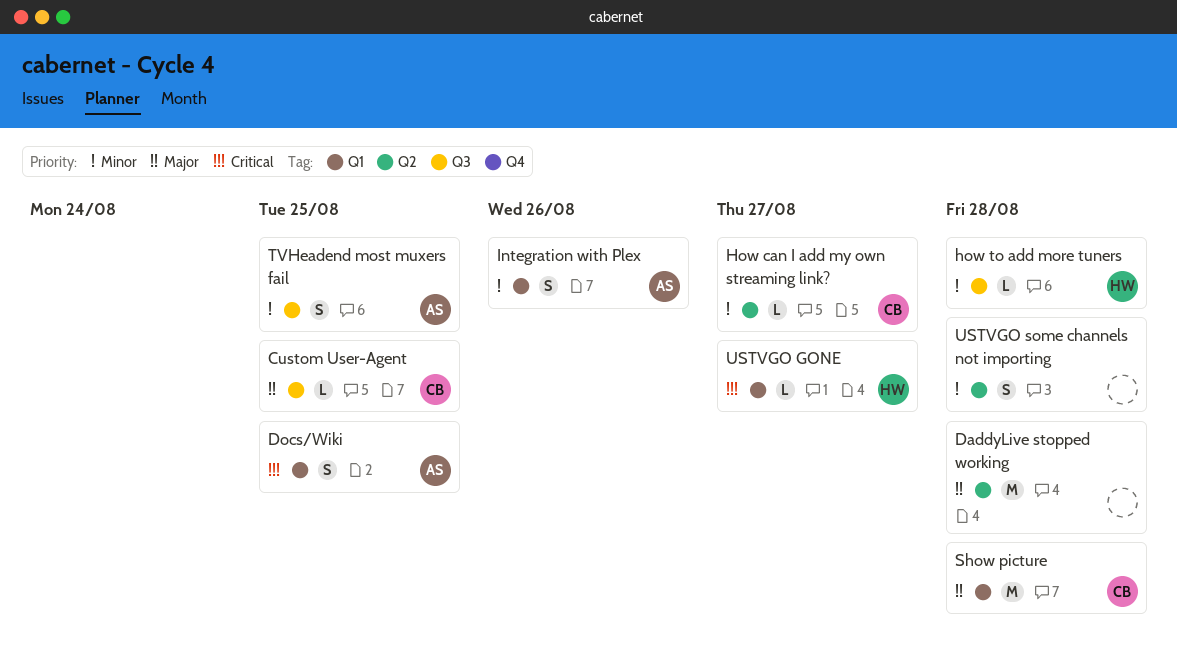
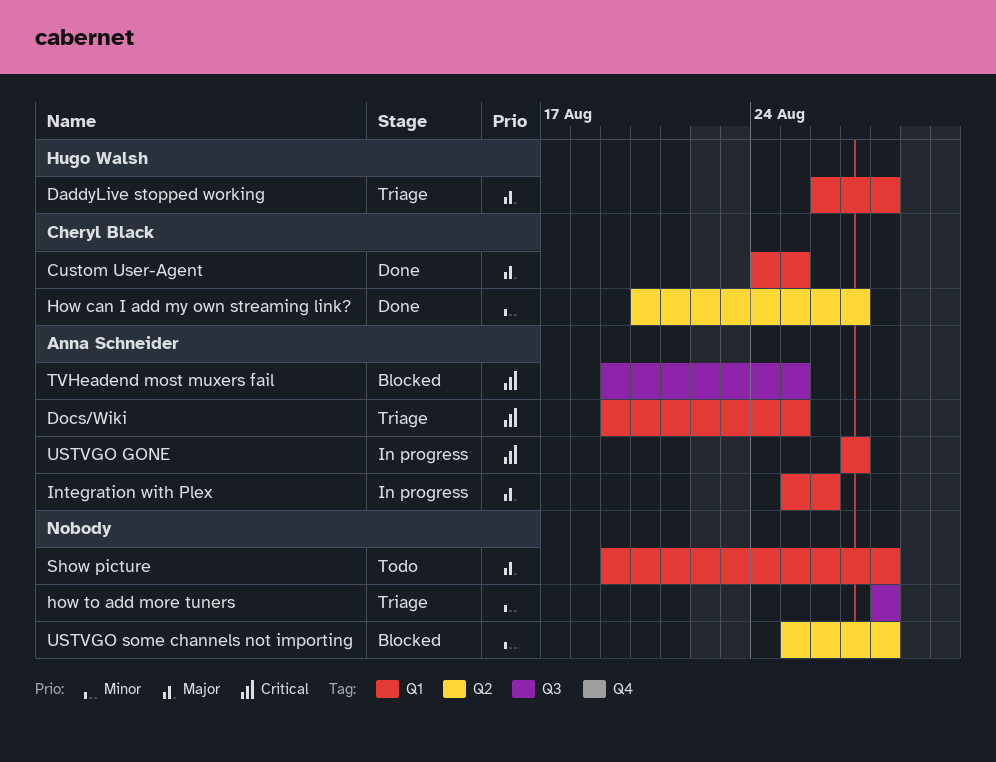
Custom User-Agent, label: Q3 -> Q1
DaddyLive stopped working, owner: none -> Hugo Walsh
DaddyLive stopped working, label: Q2 -> Q1
how to add more tuners, owner: Hugo Walsh -> none
Integration with Plex, priority: Minor -> Major
Show picture, owner: Cheryl Black -> none
TVHeadend most muxers fail, priority: Minor -> Critical
USTVGO GONE, owner: Hugo Walsh -> Anna Schneider

